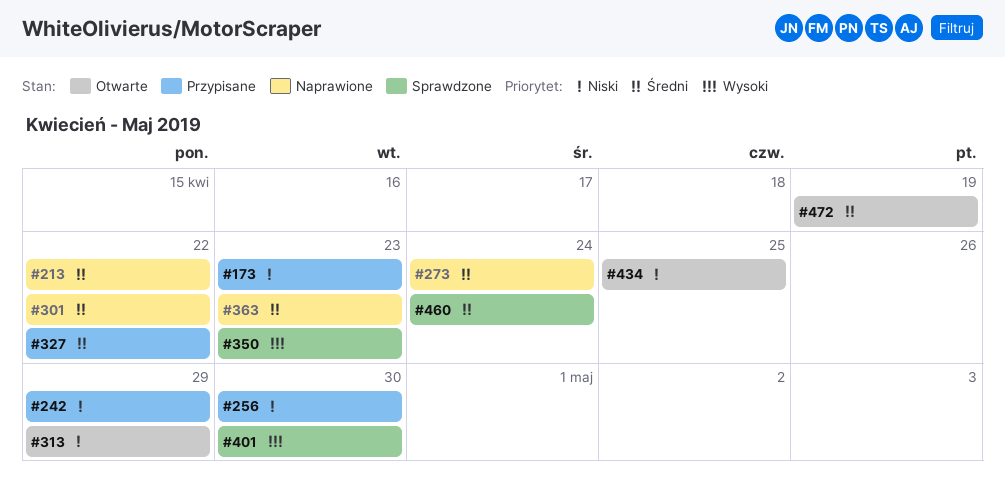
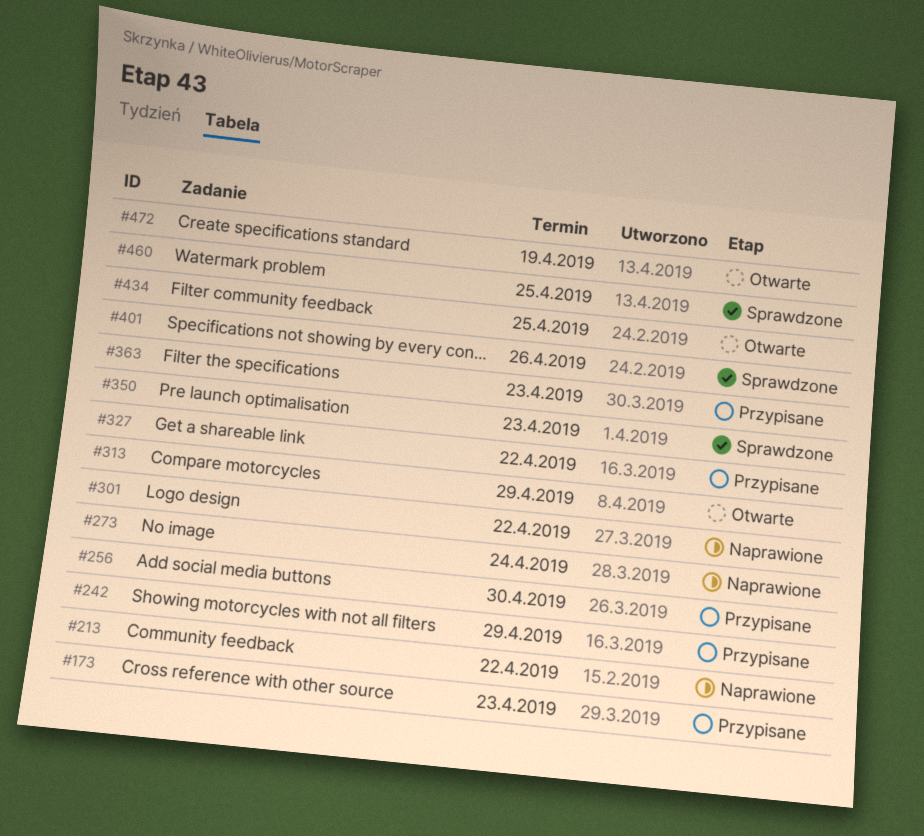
#363, status: Naprawione -> Przypisane
#401, due: Apr 30 -> Apr 26
#460, due: Apr 24 -> Apr 25

